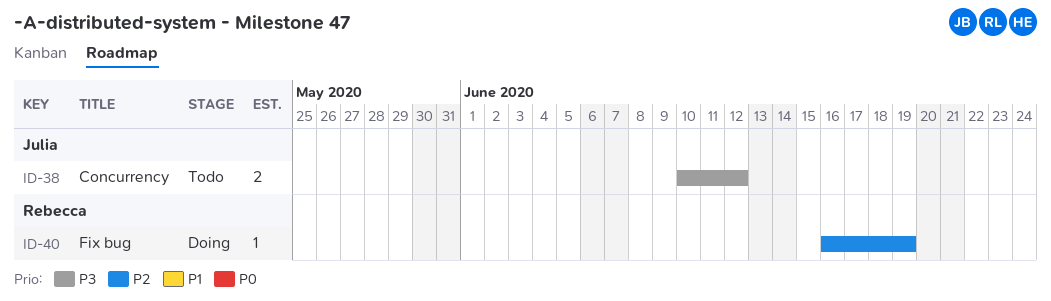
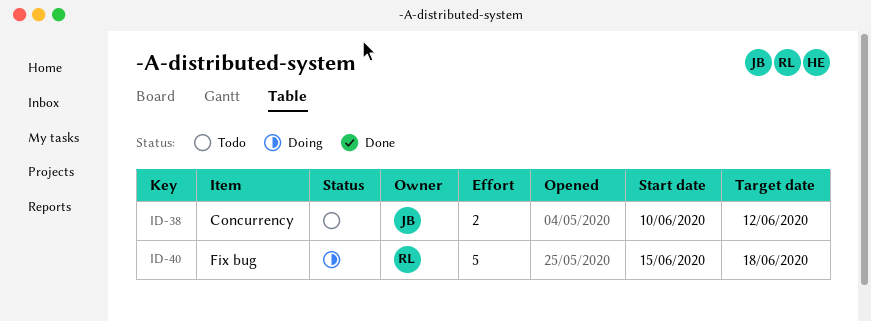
ID-40, estimate: 1 -> 5
ID-40, start: Jun 16 -> Jun 15
ID-40, due: Jun 19 -> Jun 18

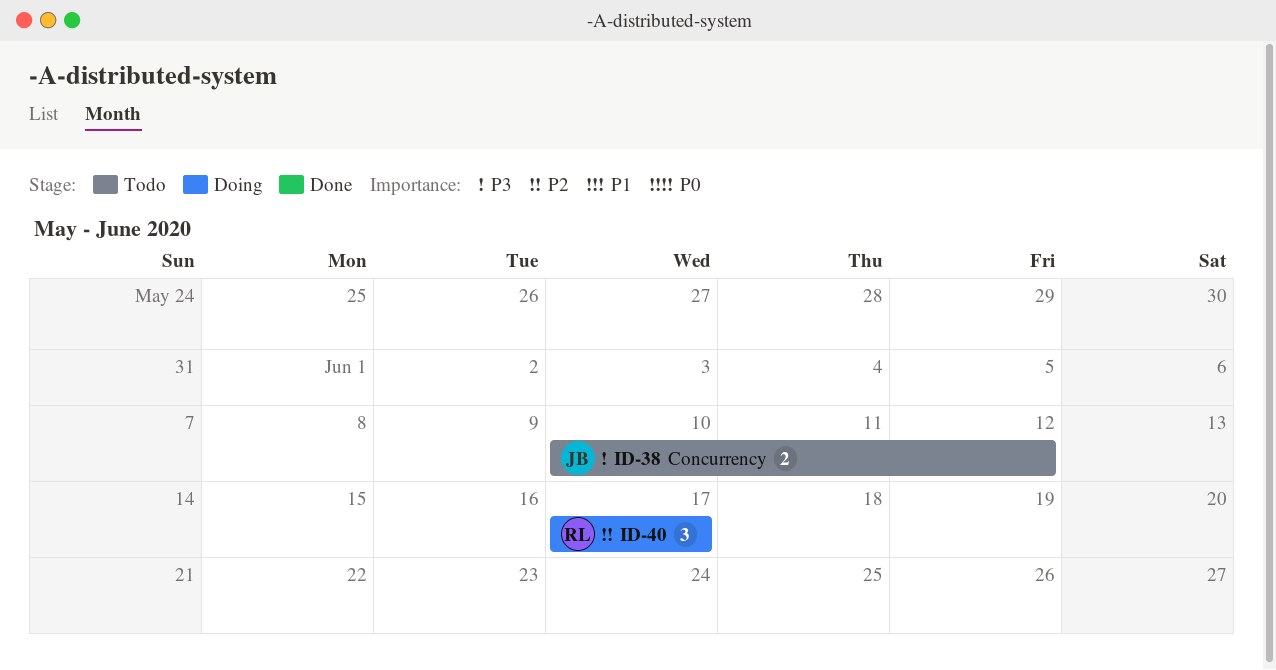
ID-40, estimate: 5 -> 3
ID-40, start: Jun 15 -> Jun 17
ID-40, due: Jun 18 -> Jun 17

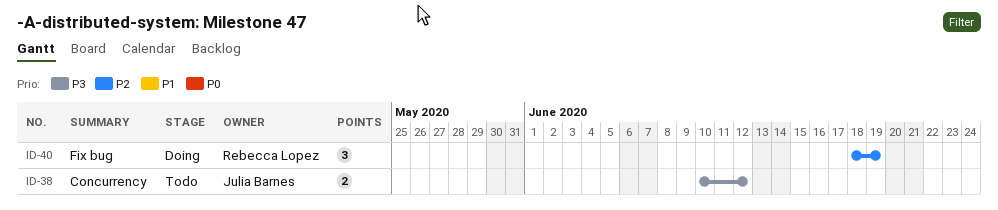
ID-40, start: Jun 17 -> Jun 18
ID-40, due: Jun 17 -> Jun 19

